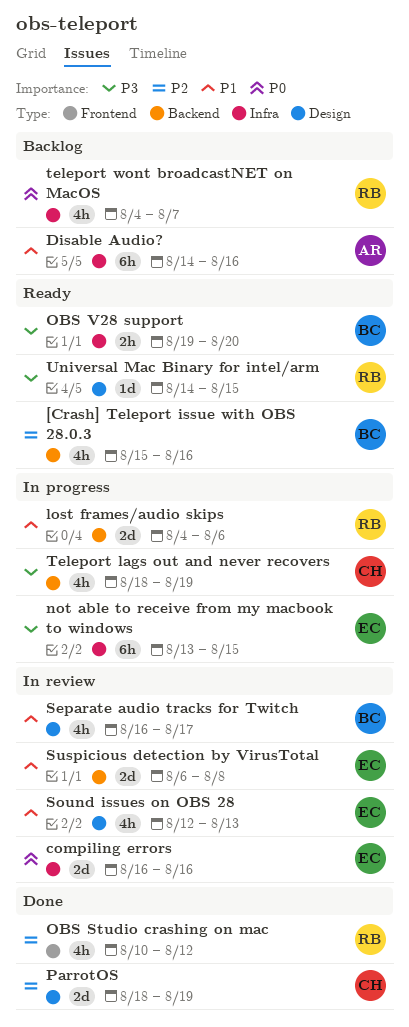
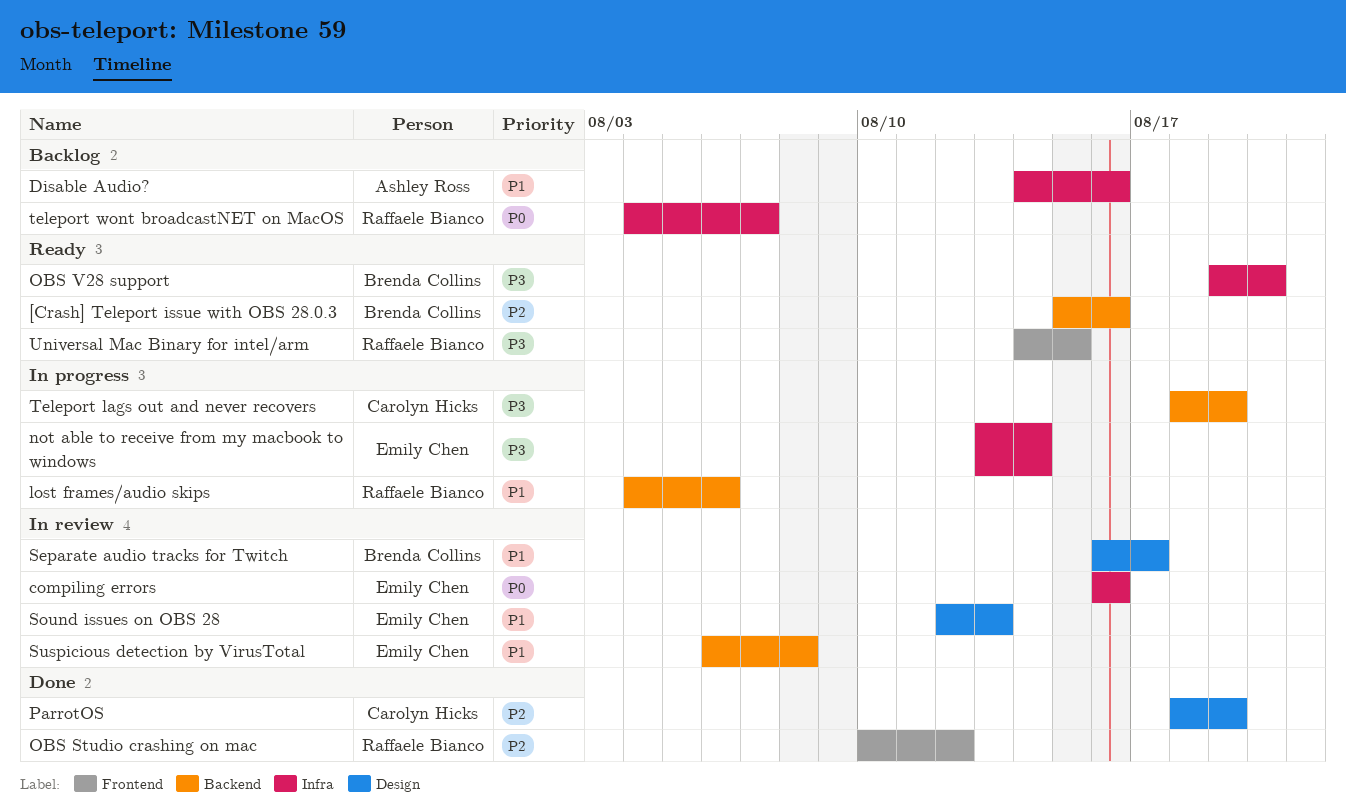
not able to receive from my macbook to windows, due: Aug 15 -> Aug 14
Universal Mac Binary for intel/arm, label: Design -> Frontend

